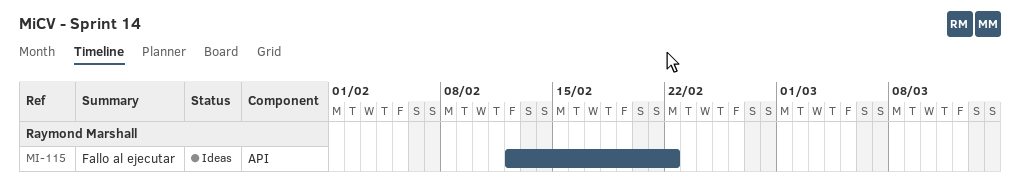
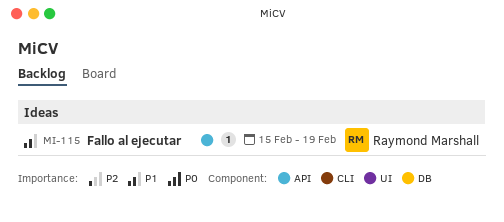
MI-115, start: Feb 12 -> Feb 15
MI-115, due: Feb 22 -> Feb 19

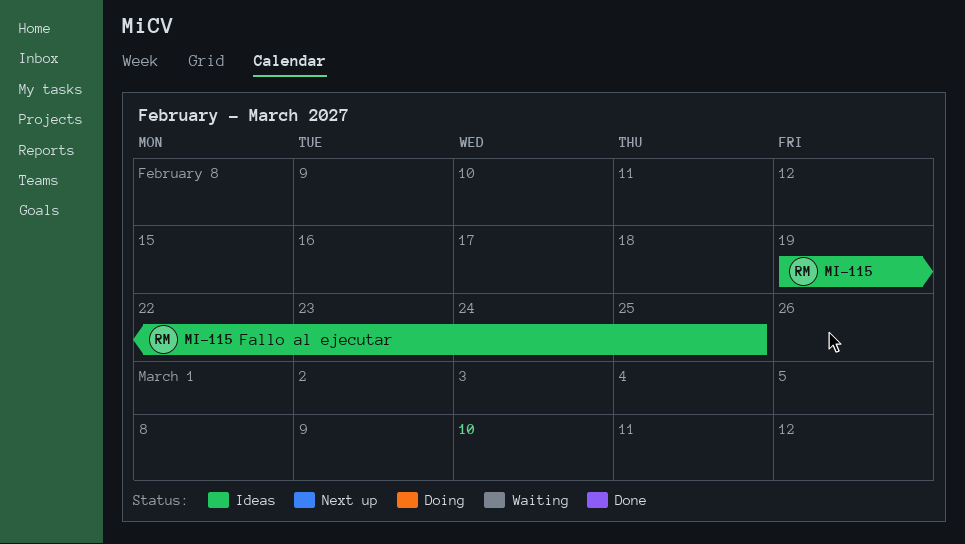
MI-115, start: Feb 15 -> Feb 19
MI-115, due: Feb 19 -> Feb 25

